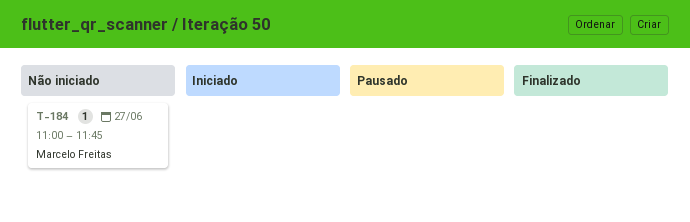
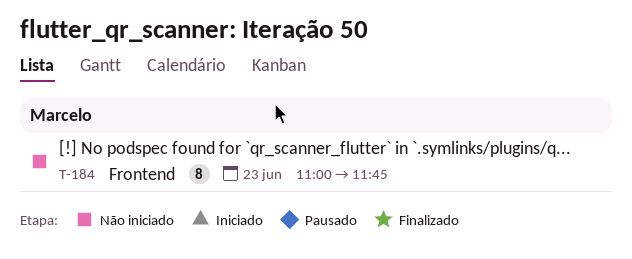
T-184, estimate: 1 -> 8
T-184, day: Jun 27 -> Jun 23

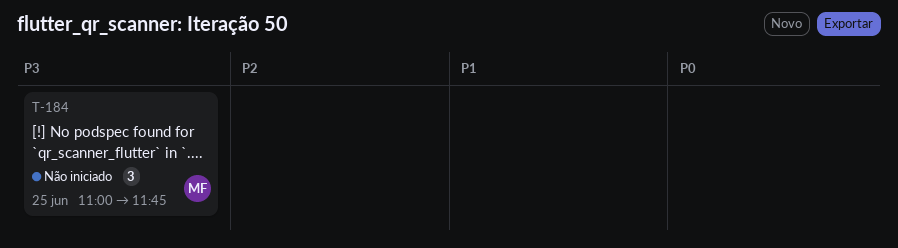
T-184, estimate: 8 -> 3
T-184, day: Jun 23 -> Jun 25

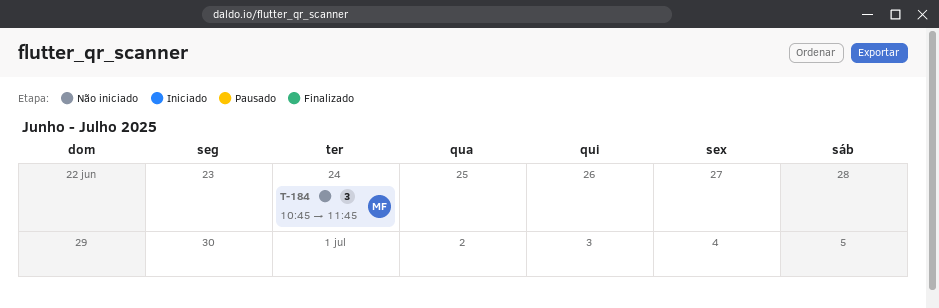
T-184, day: Jun 25 -> Jun 24
T-184, begins: 11:00 -> 10:45

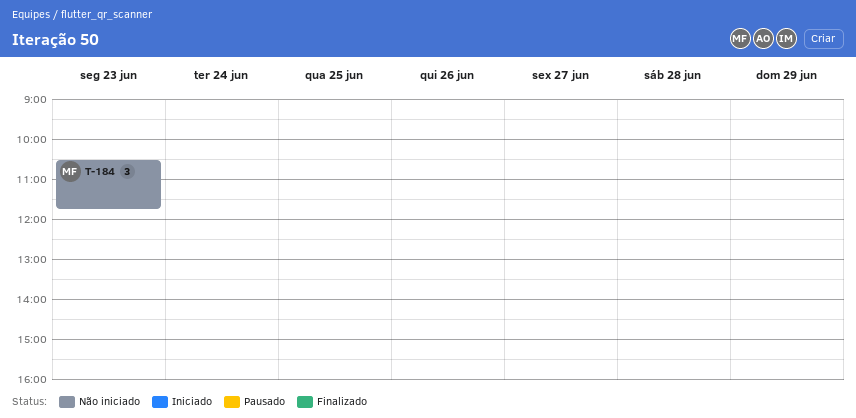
T-184, day: Jun 24 -> Jun 23
T-184, begins: 10:45 -> 10:30

